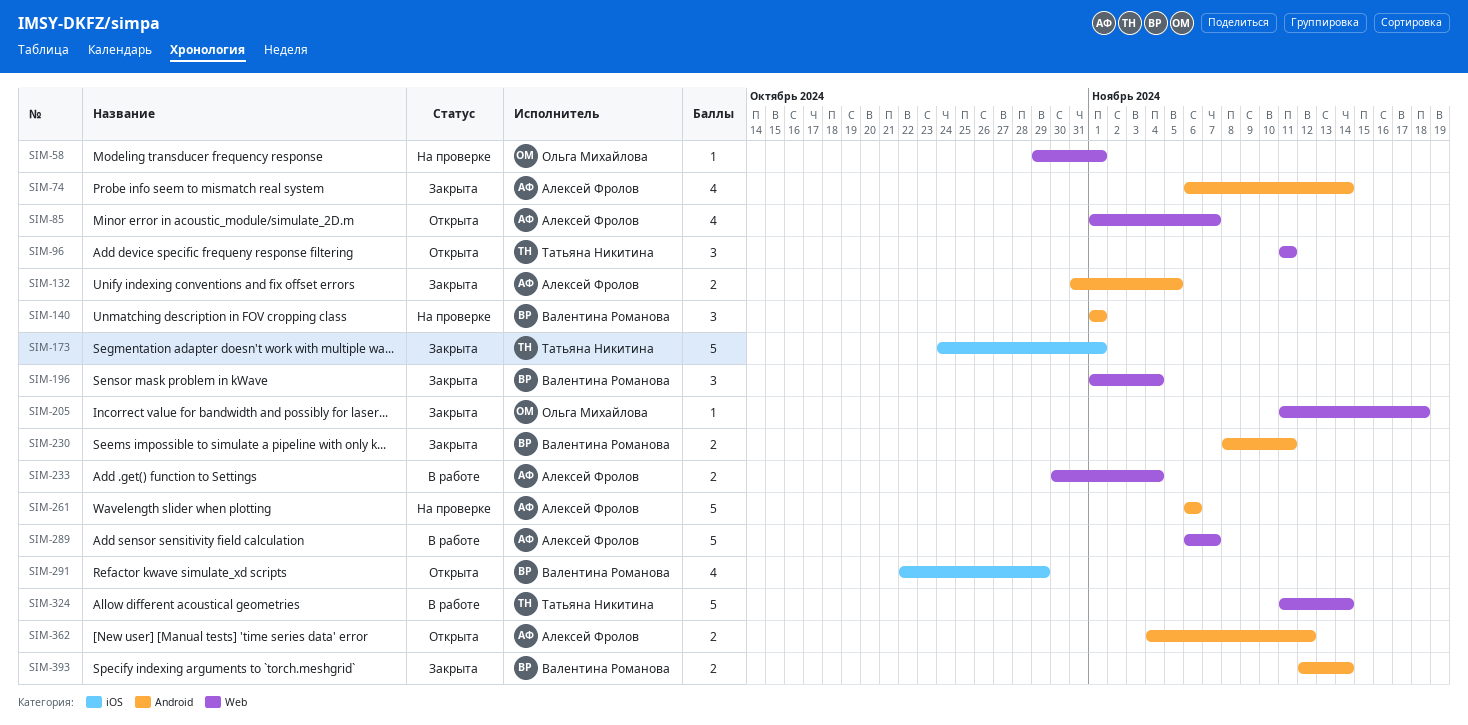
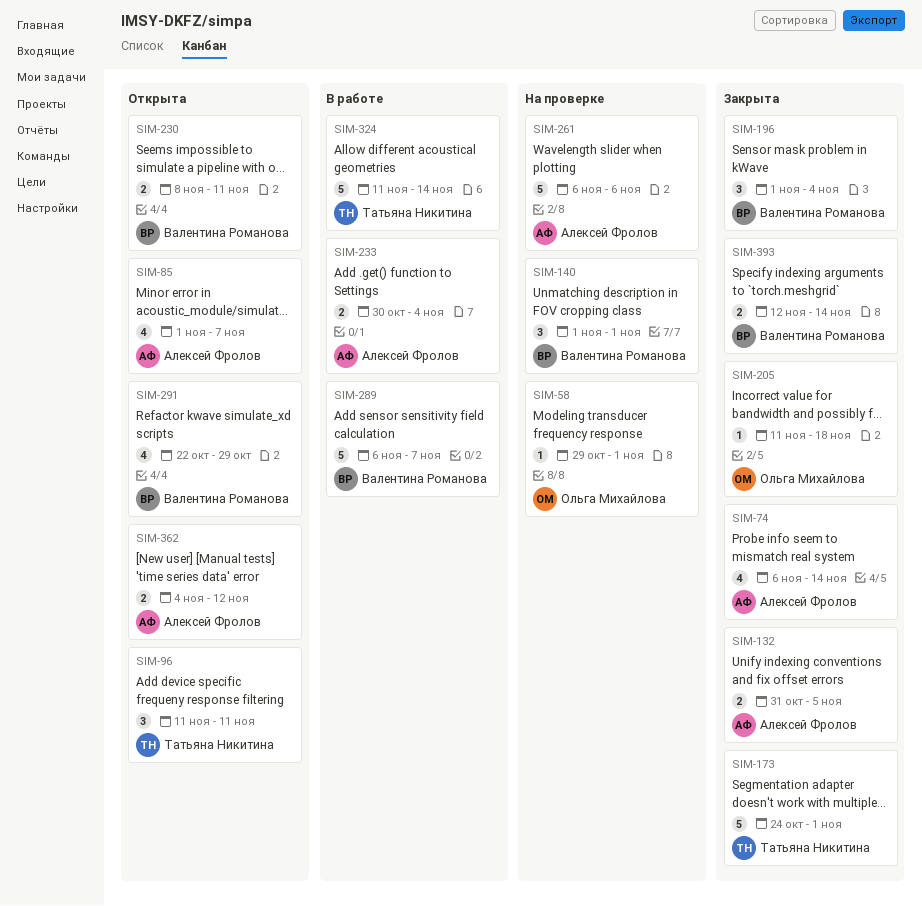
SIM-230, status: Закрыта -> Открыта
SIM-289, owner: Алексей Фролов -> Валентина Романова

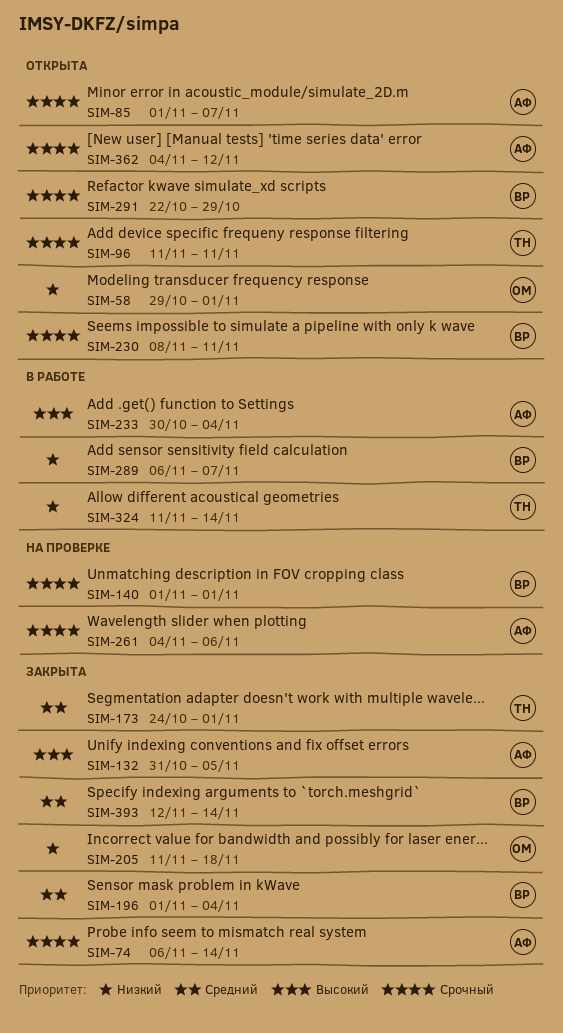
SIM-58, status: На проверке -> Открыта
SIM-261, start: Nov 6 -> Nov 4

